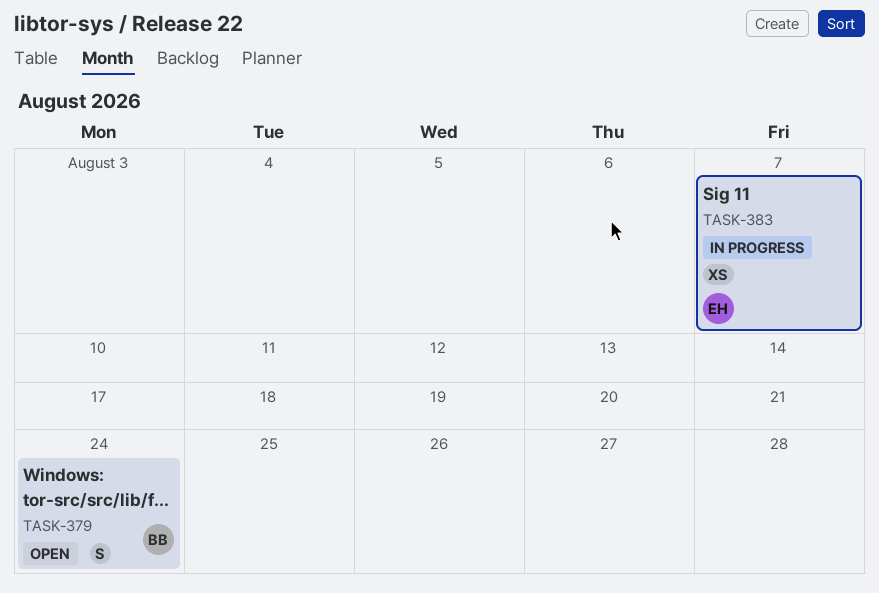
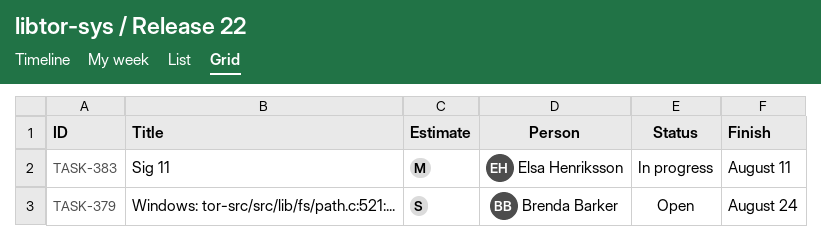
TASK-383, estimate: XS -> M
TASK-383, due: Aug 7 -> Aug 11

